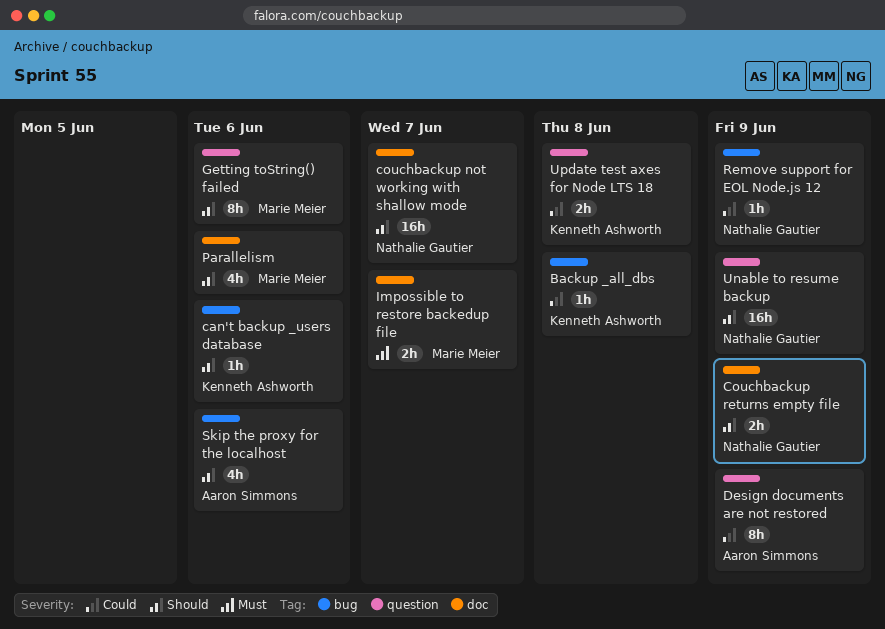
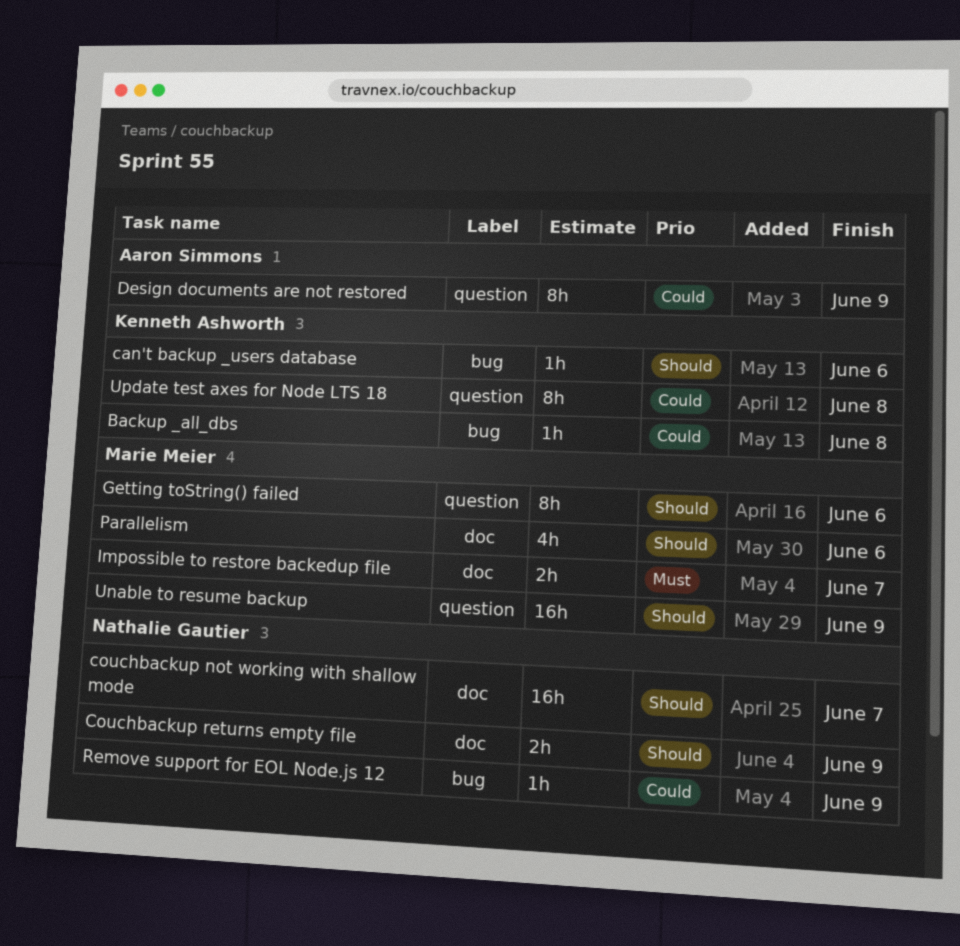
Skip the proxy for the localhost: present -> none
Unable to resume backup, owner: Nathalie Gautier -> Marie Meier
Update test axes for Node LTS 18, estimate: 2h -> 8h

